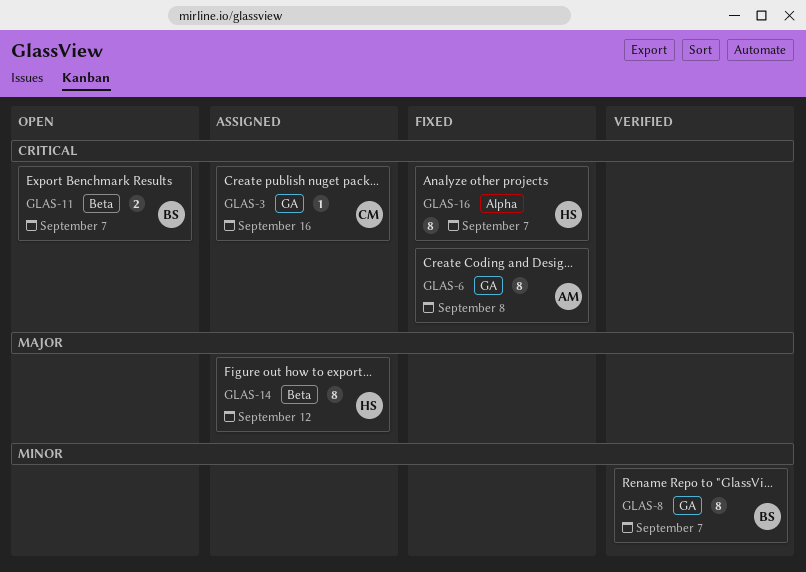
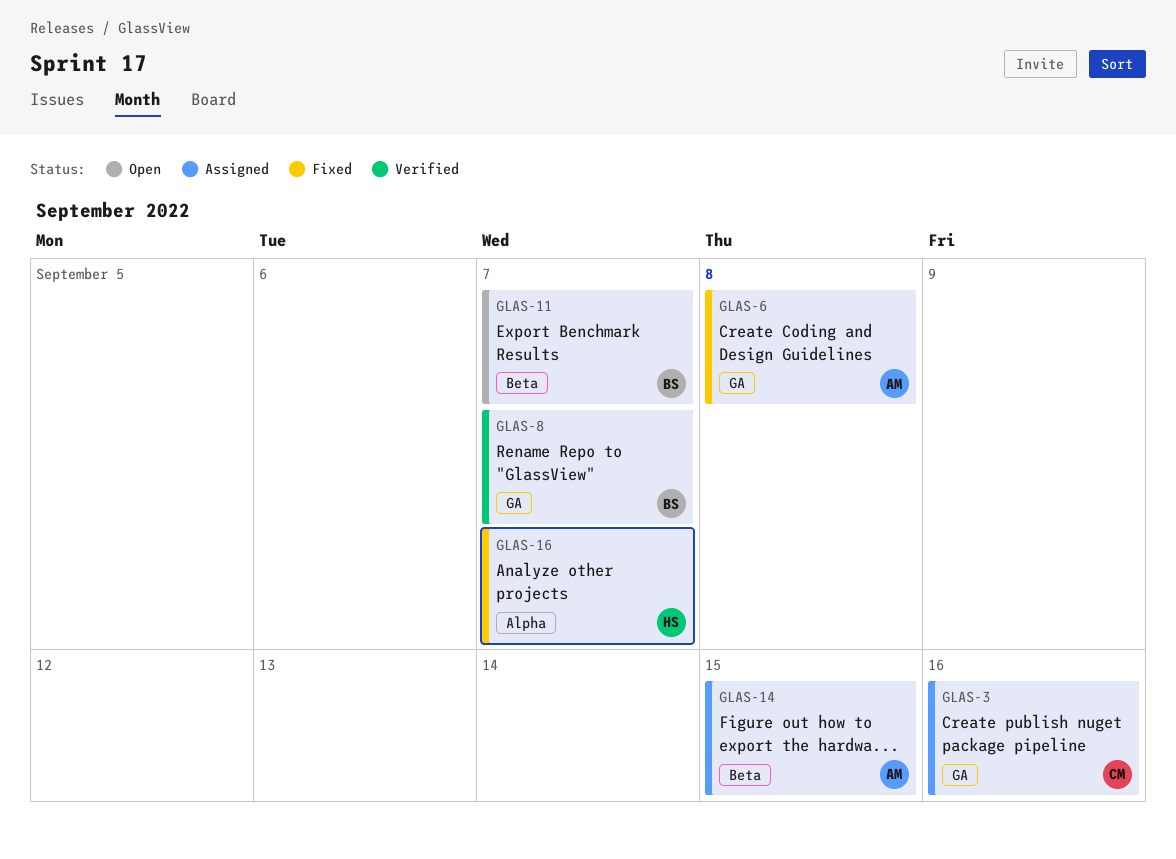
GLAS-14, owner: HS -> AM
GLAS-14, due: Sep 12 -> Sep 15

